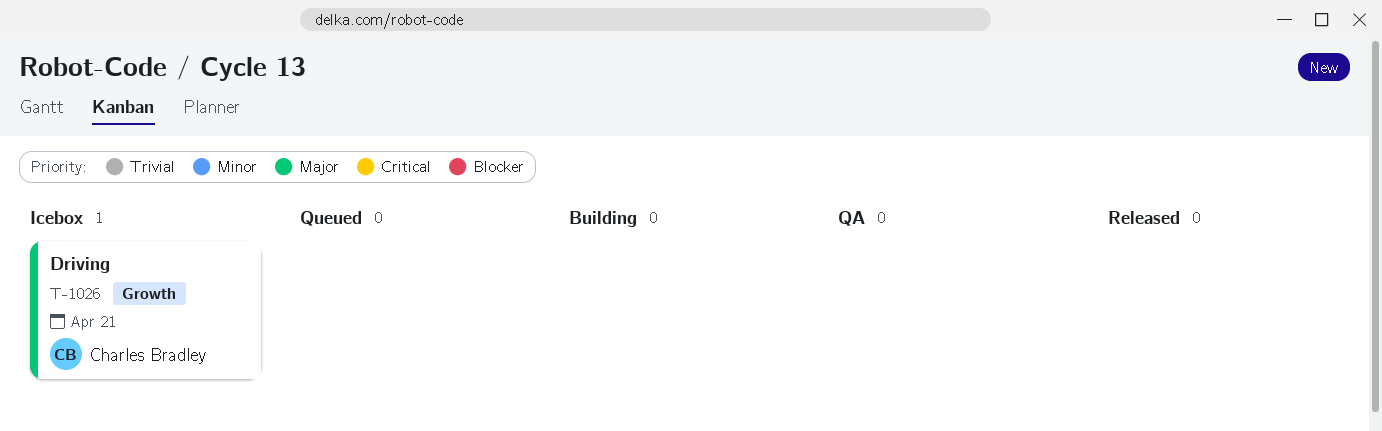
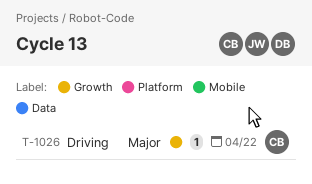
T-1026, due: Apr 21 -> Apr 22

